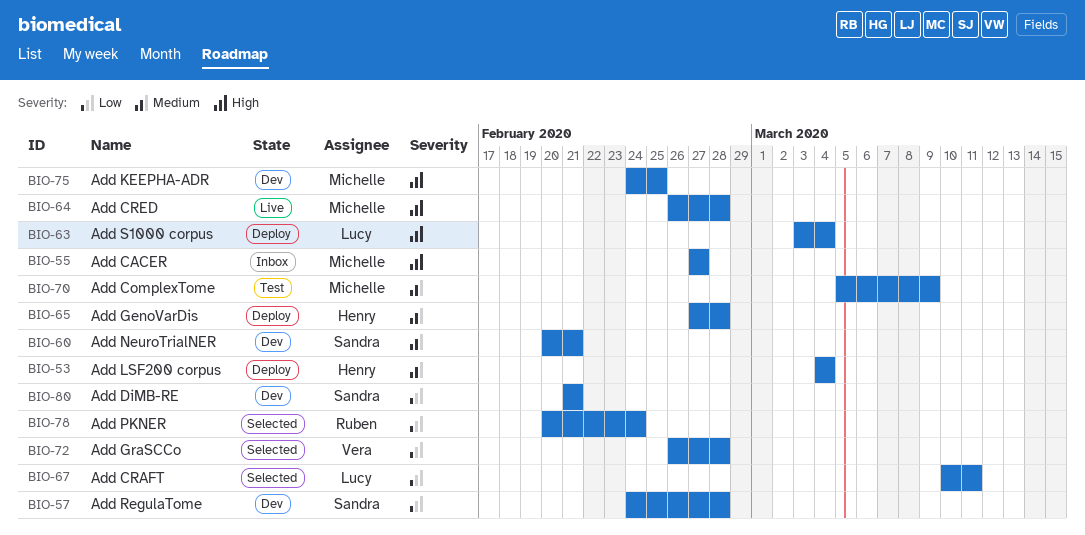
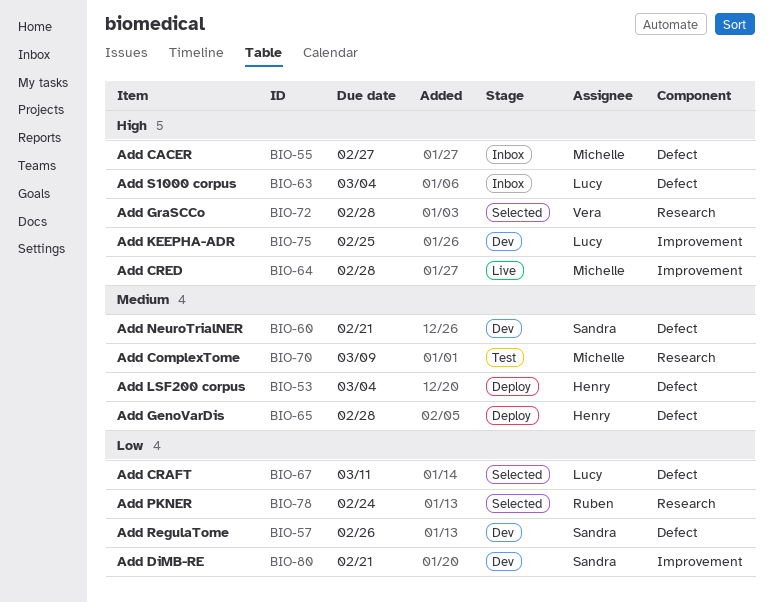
BIO-57, due: Feb 28 -> Feb 26
BIO-63, status: Deploy -> Inbox
BIO-72, priority: Low -> High
BIO-75, owner: Michelle -> Lucy

